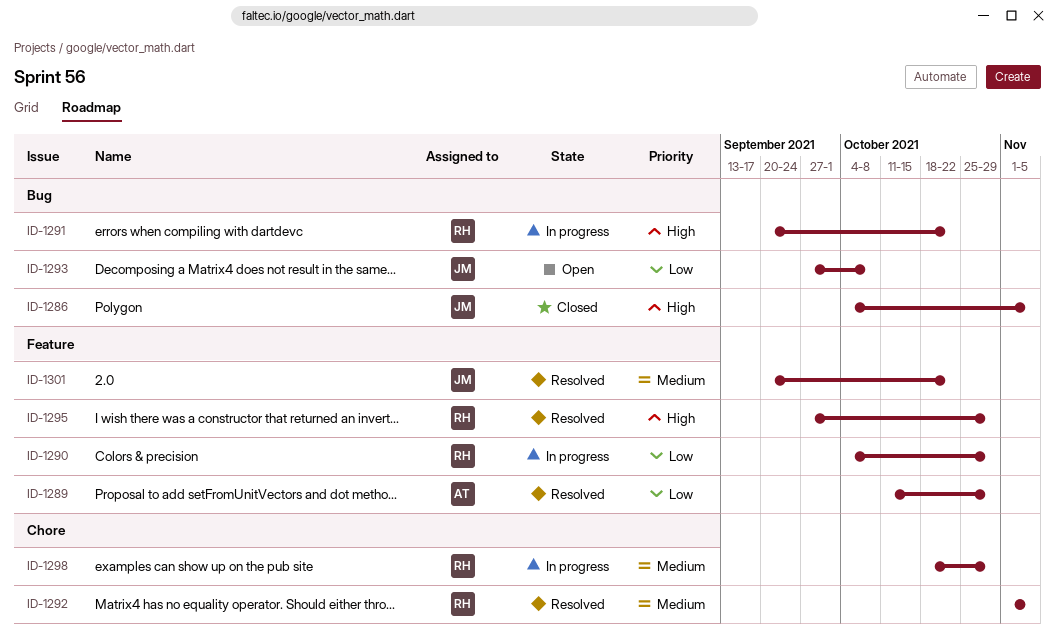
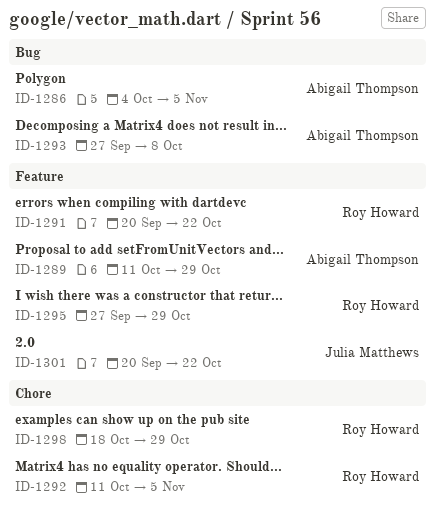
ID-1286, owner: Julia Matthews -> Abigail Thompson
ID-1290: present -> none
ID-1291, label: Bug -> Feature
ID-1292, start: Nov 1 -> Oct 11
ID-1293, owner: Julia Matthews -> Abigail Thompson

